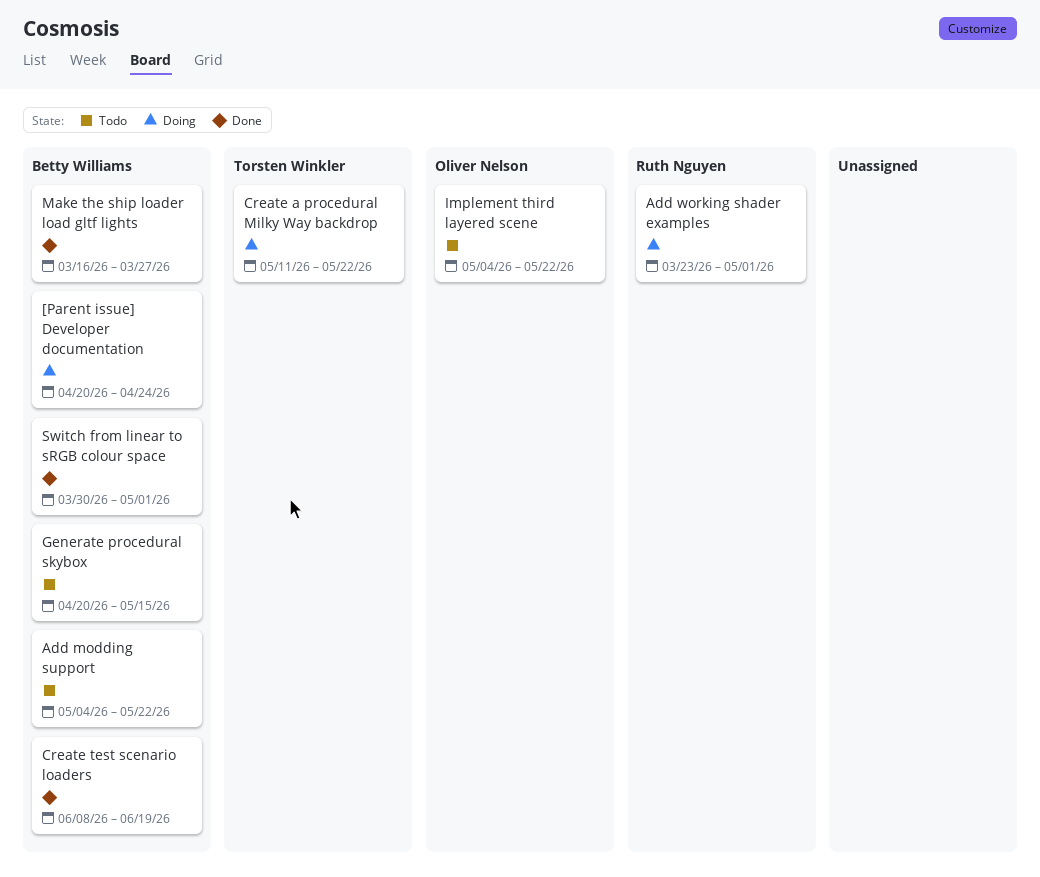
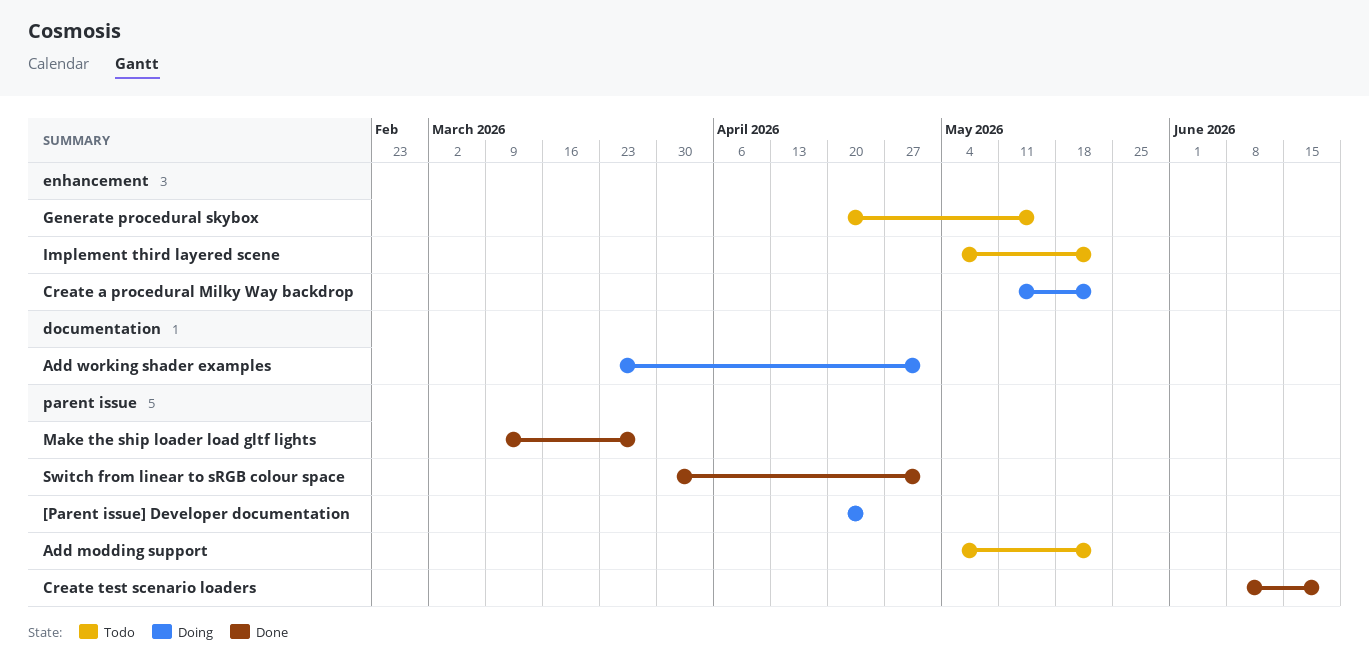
Make the ship loader load gltf lights, start: Mar 16 -> Mar 9

